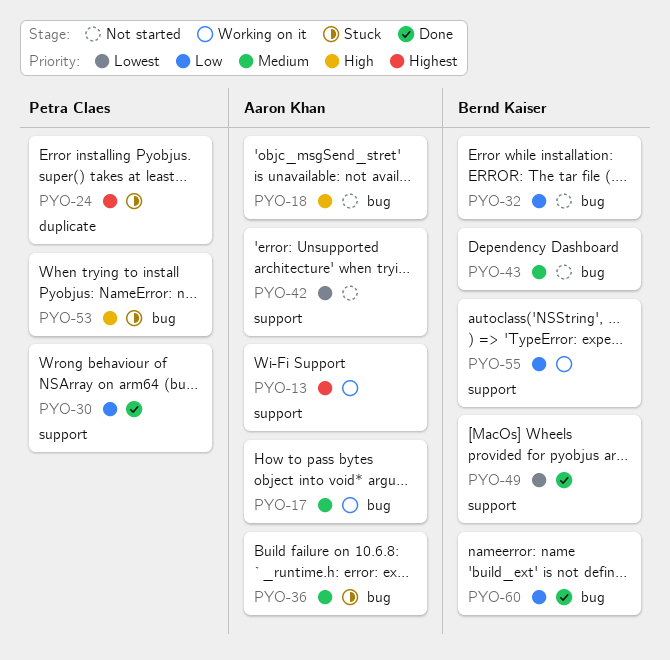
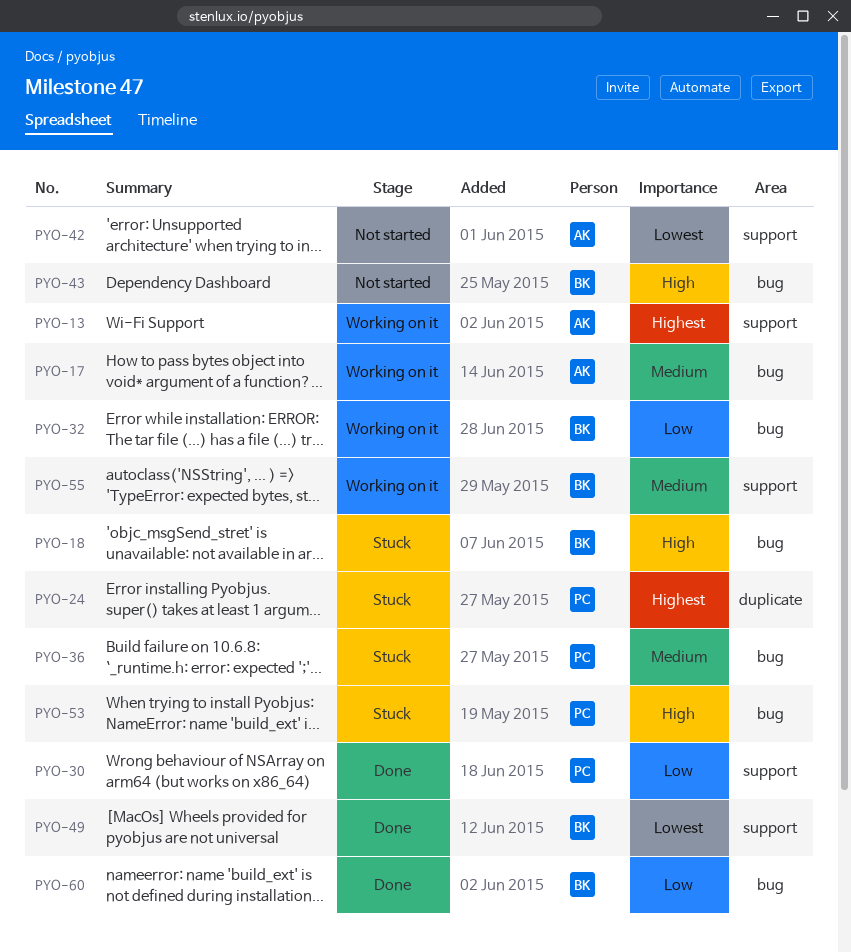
PYO-18, status: Not started -> Stuck
PYO-18, owner: Aaron Khan -> Bernd Kaiser
PYO-32, status: Not started -> Working on it
PYO-36, owner: Aaron Khan -> Petra Claes
PYO-43, priority: Medium -> High
PYO-55, priority: Low -> Medium

